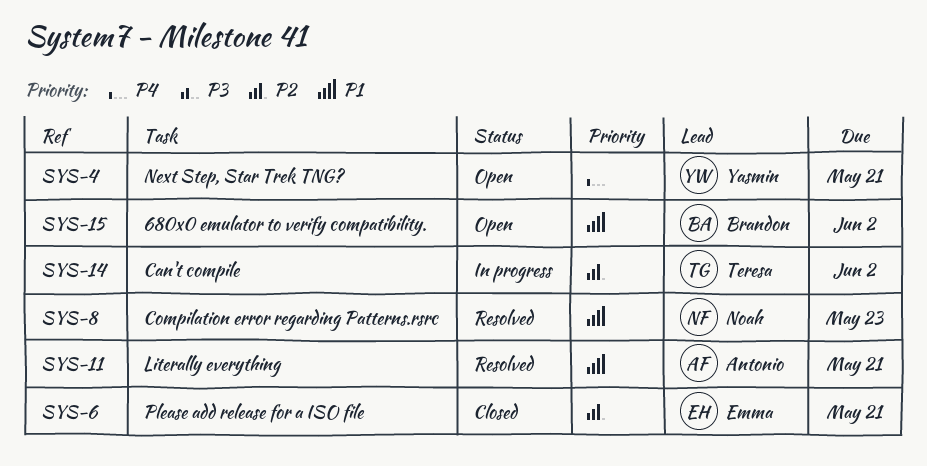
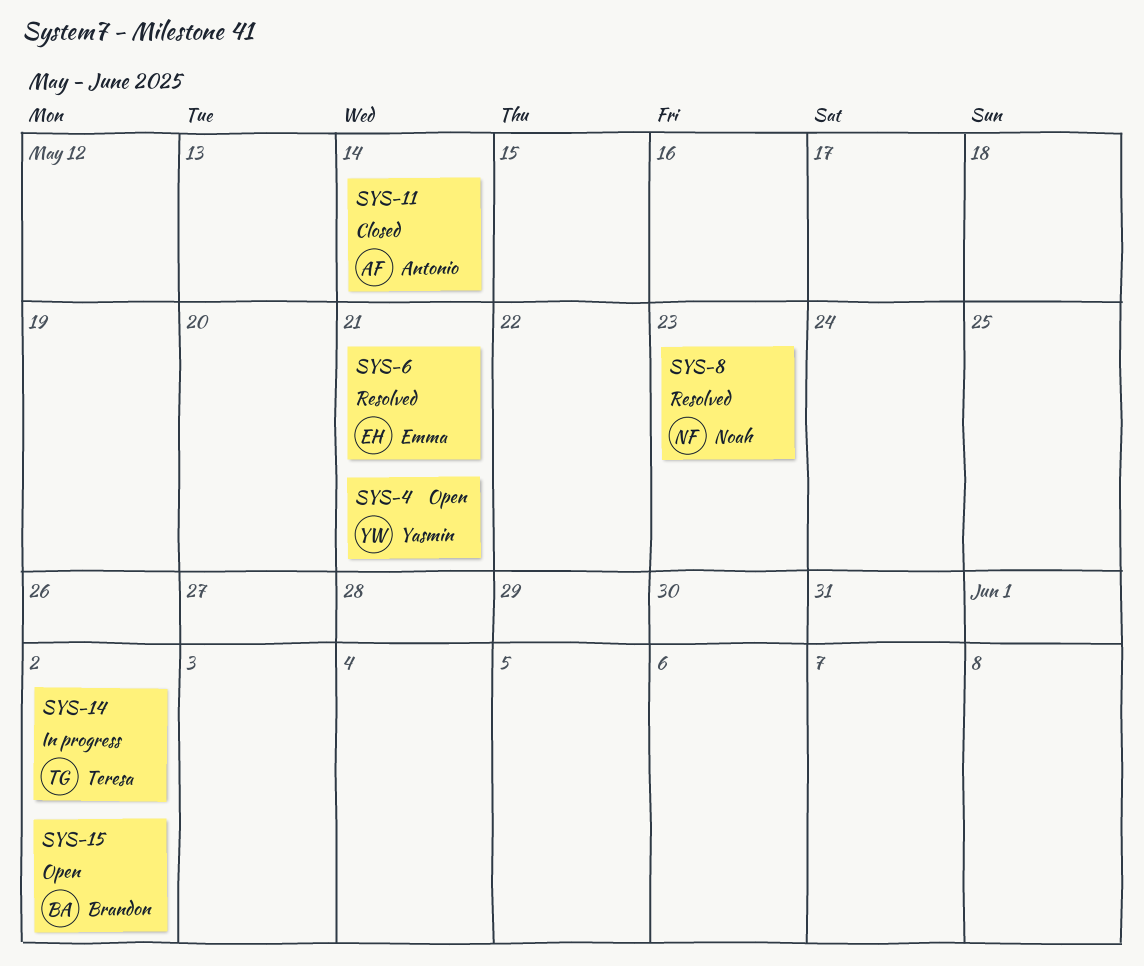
SYS-6, status: Closed -> Resolved
SYS-11, status: Resolved -> Closed
SYS-11, due: May 21 -> May 14

